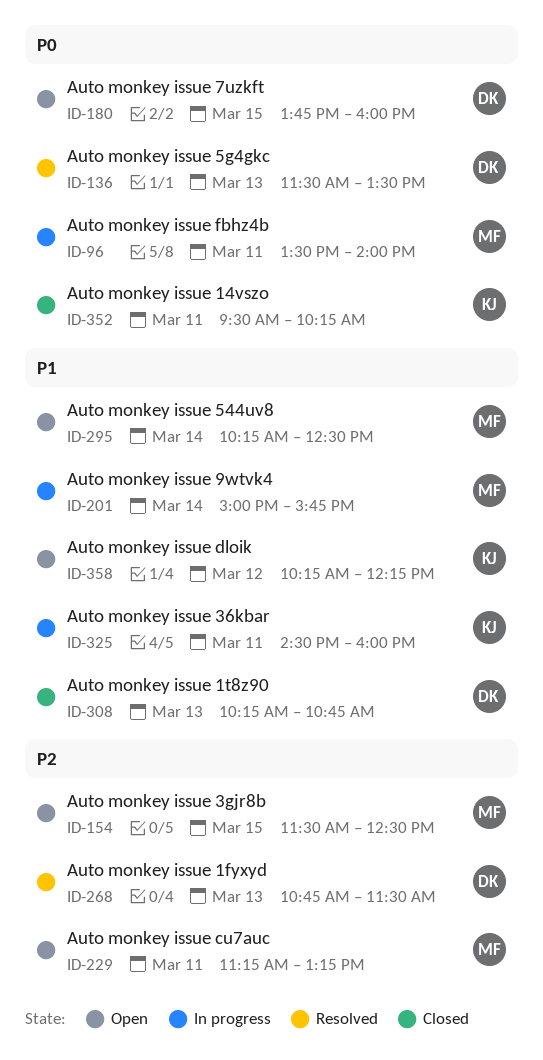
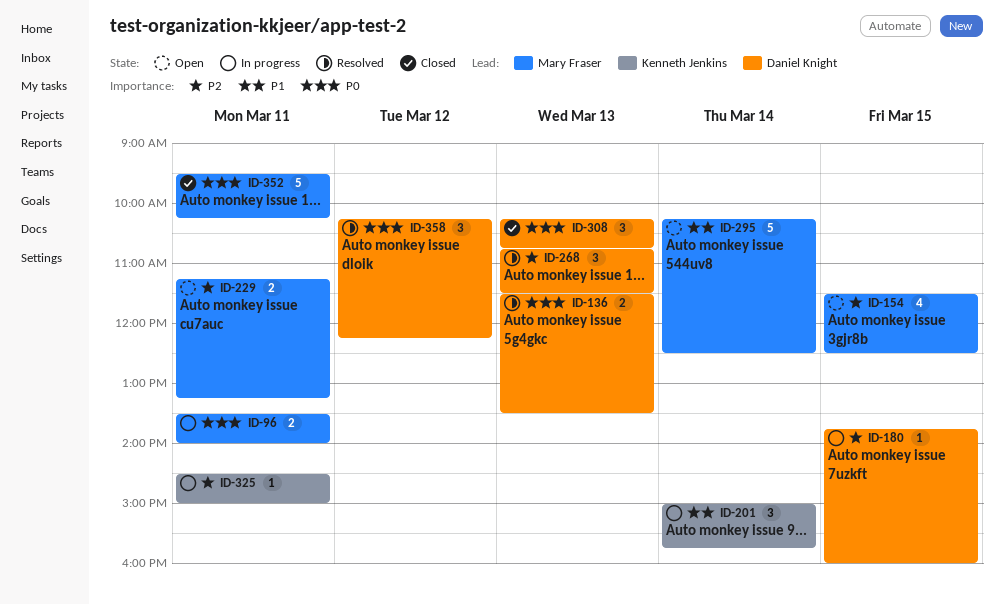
ID-180, status: Open -> In progress
ID-180, priority: P0 -> P2
ID-201, owner: Mary Fraser -> Kenneth Jenkins
ID-308, priority: P1 -> P0
ID-325, priority: P1 -> P2
ID-325, ends: 16:00 -> 15:00
ID-352, owner: Kenneth Jenkins -> Mary Fraser
ID-358, status: Open -> Resolved
ID-358, owner: Kenneth Jenkins -> Daniel Knight
ID-358, priority: P1 -> P0

